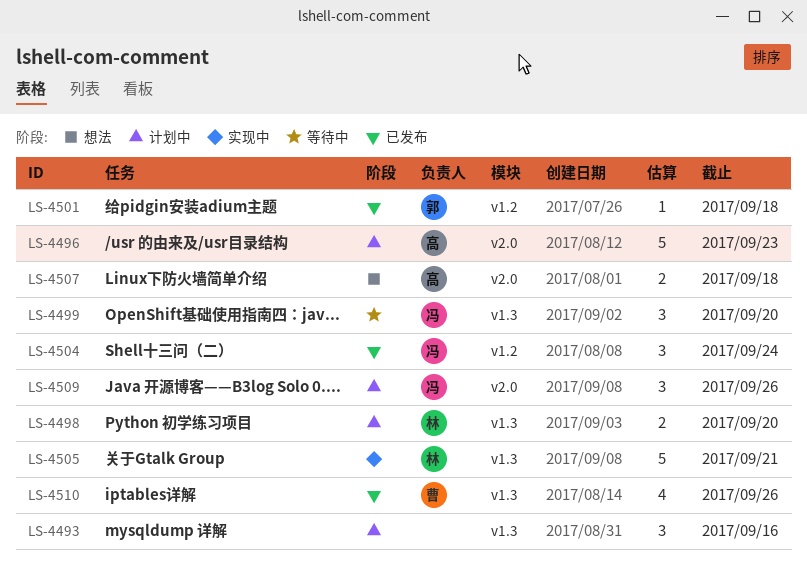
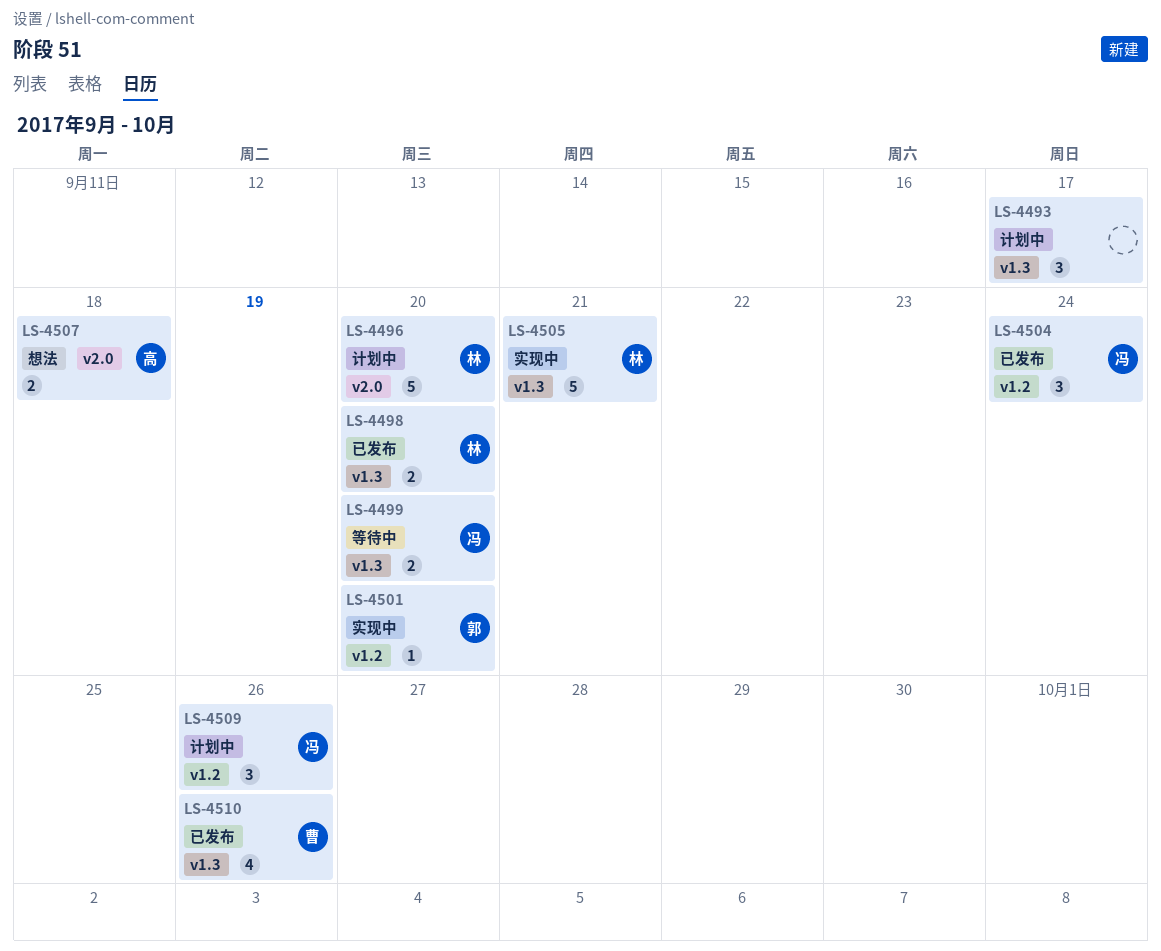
LS-4493, due: Sep 16 -> Sep 17
LS-4496, owner: 高 -> 林
LS-4496, due: Sep 23 -> Sep 20
LS-4498, status: 计划中 -> 已发布
LS-4499, estimate: 3 -> 2
LS-4501, status: 已发布 -> 实现中
LS-4501, due: Sep 18 -> Sep 20
LS-4509, label: v2.0 -> v1.2

